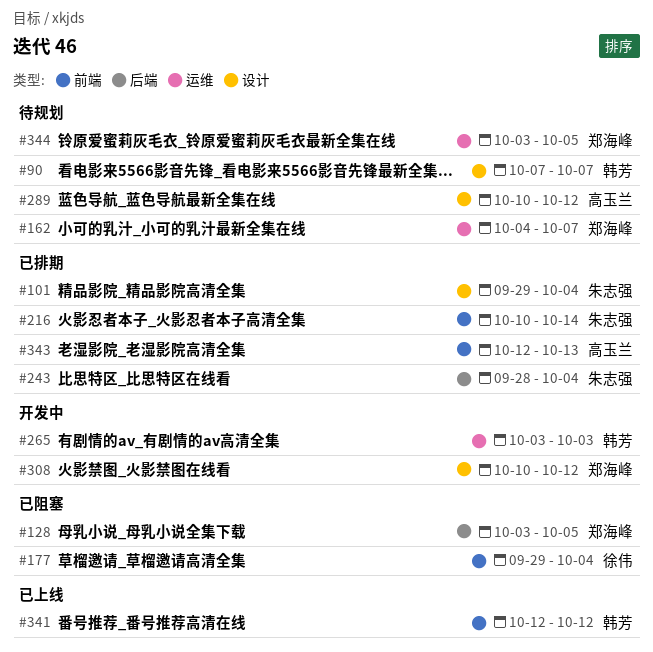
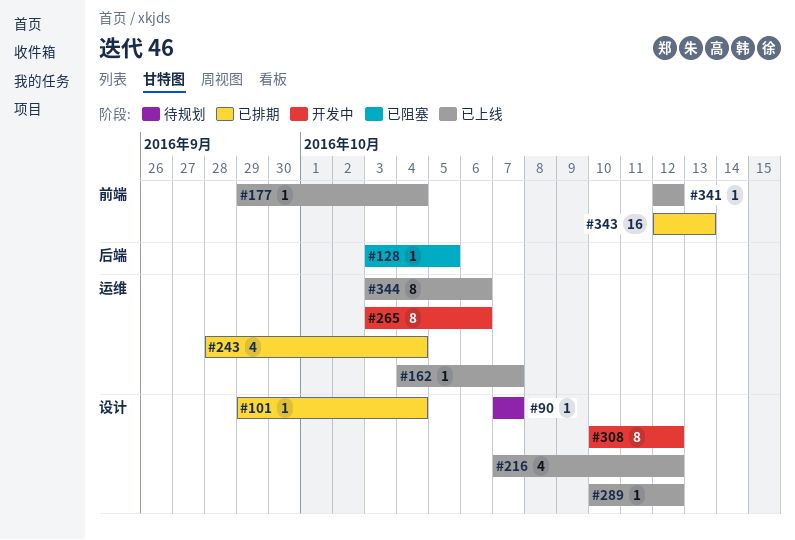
#162, status: 待规划 -> 已上线
#177, status: 已阻塞 -> 已上线
#216, status: 已排期 -> 已上线
#216, label: 前端 -> 设计
#216, start: Oct 10 -> Oct 7
#216, due: Oct 14 -> Oct 12
#243, label: 后端 -> 运维
#265, due: Oct 3 -> Oct 6
#289, status: 待规划 -> 已上线
#344, status: 待规划 -> 已上线
#344, due: Oct 5 -> Oct 6

